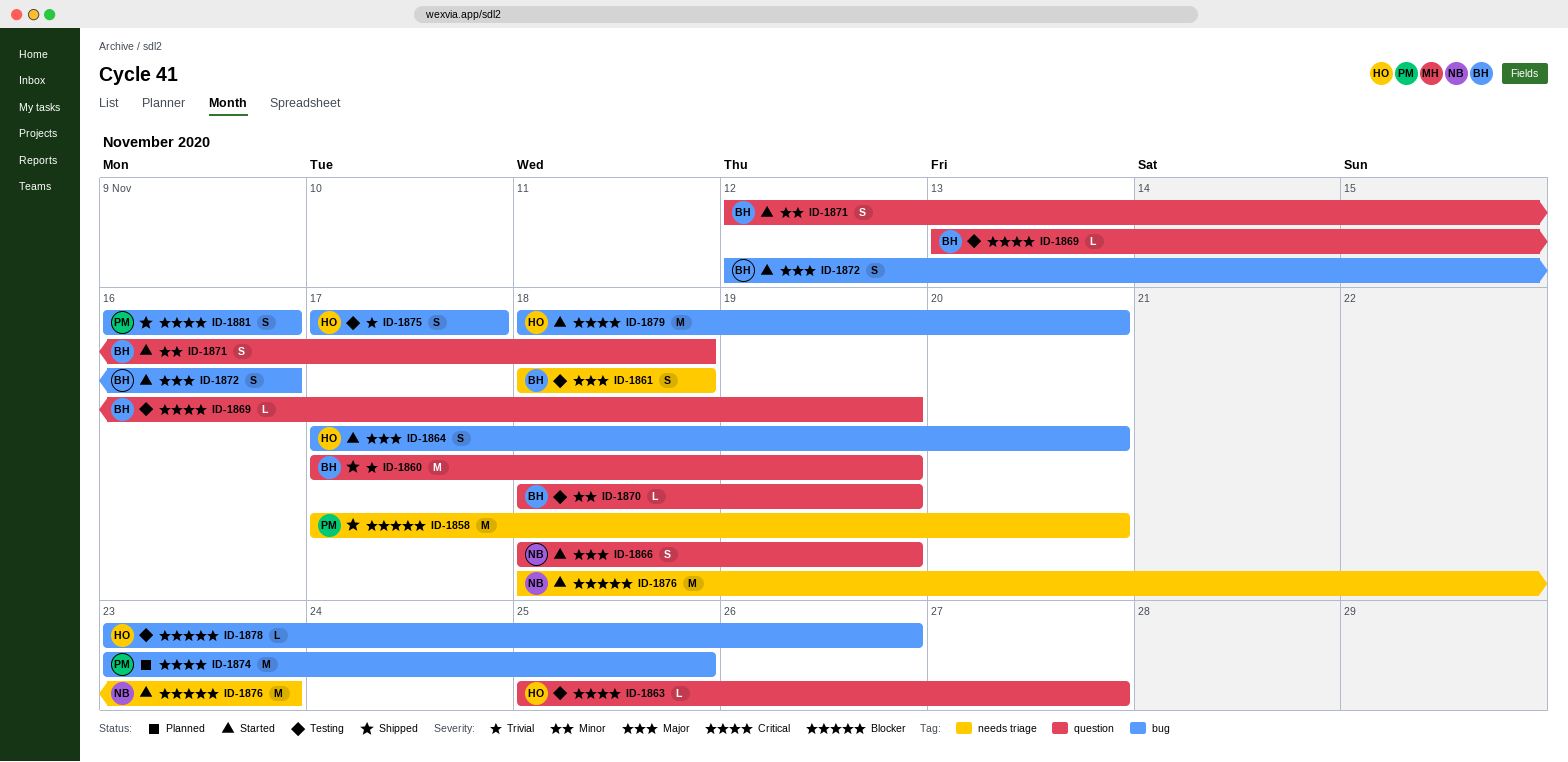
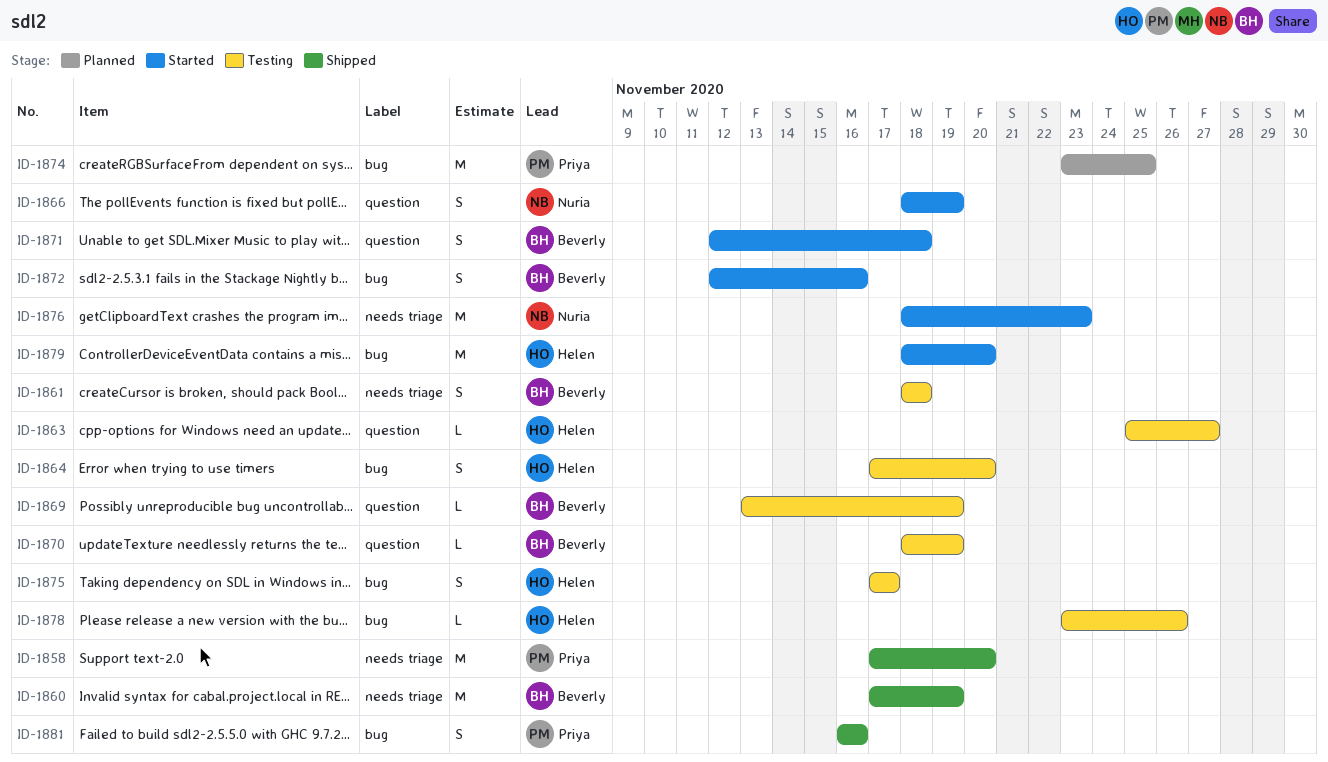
ID-1860, label: question -> needs triage
ID-1864, status: Started -> Testing

